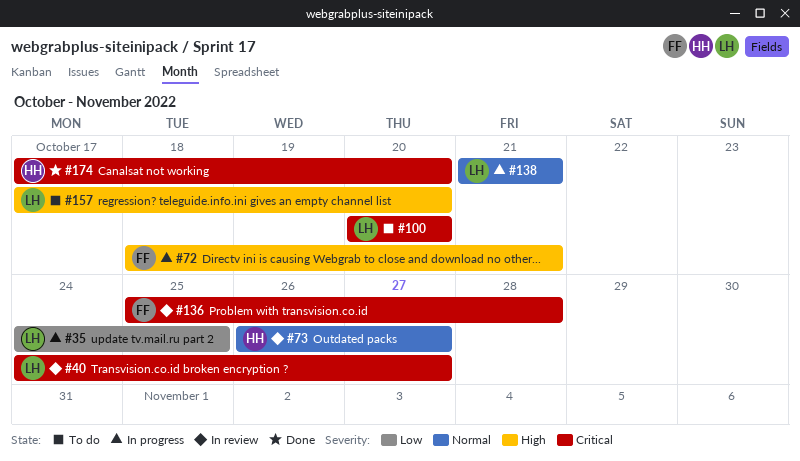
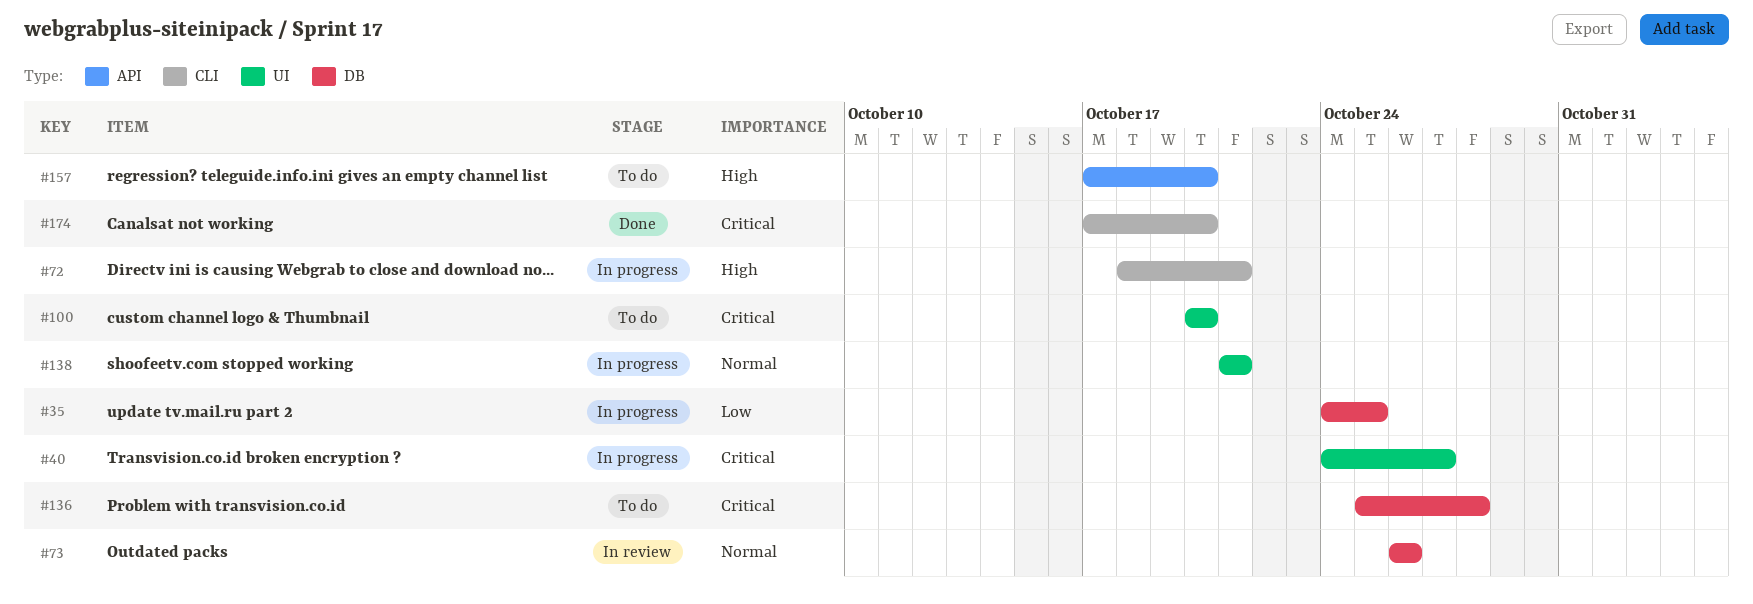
#40, status: In review -> In progress
#73, due: Oct 27 -> Oct 26
#136, status: In review -> To do

